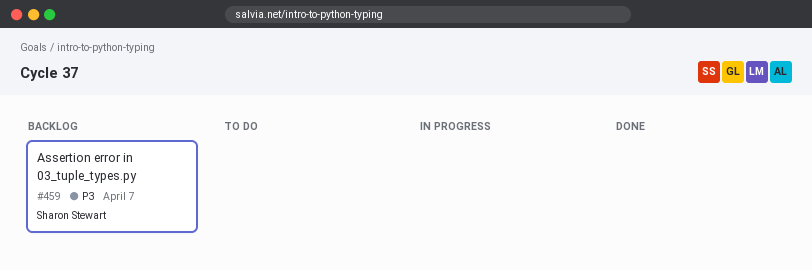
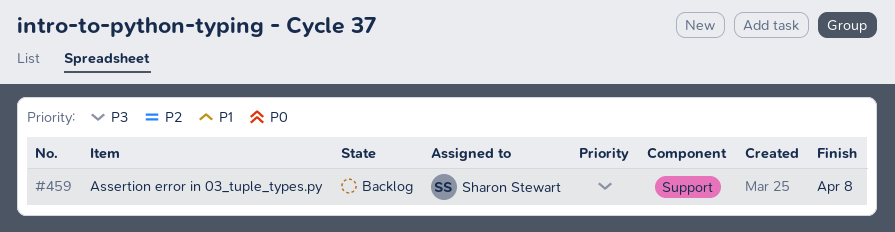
#459, due: Apr 7 -> Apr 8

